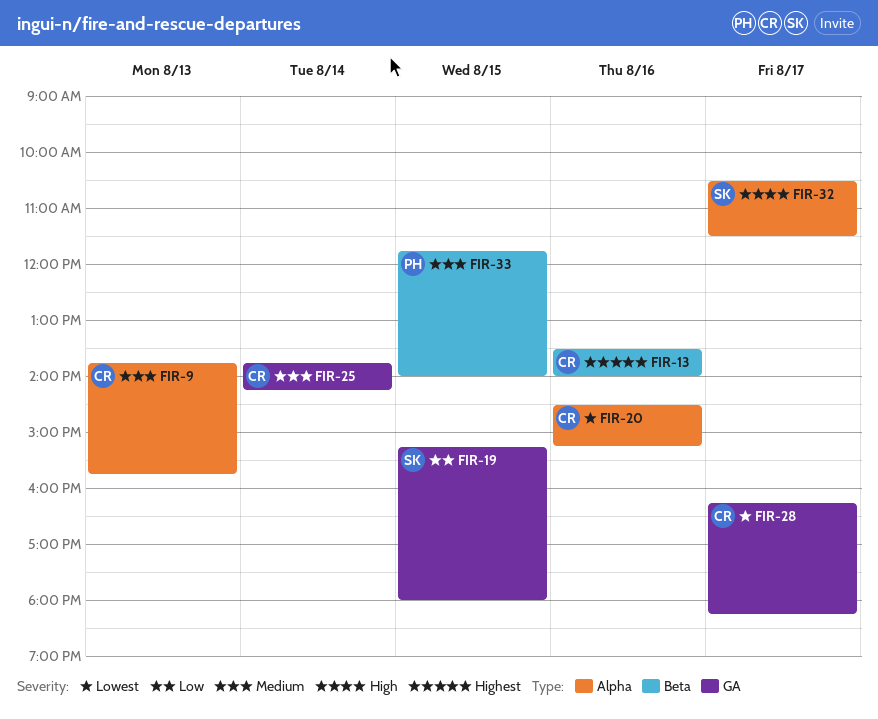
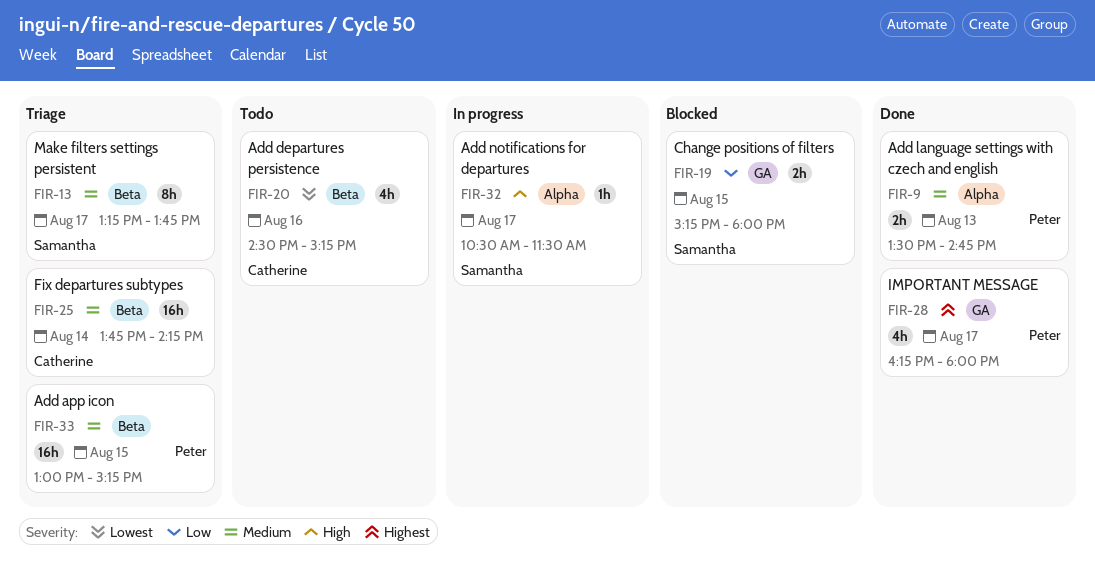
FIR-9, owner: Catherine -> Peter
FIR-9, begins: 13:45 -> 13:30
FIR-9, ends: 15:45 -> 14:45
FIR-13, owner: Catherine -> Samantha
FIR-13, priority: Highest -> Medium
FIR-13, day: Aug 16 -> Aug 17
FIR-13, begins: 13:30 -> 13:15
FIR-13, ends: 14:00 -> 13:45
FIR-20, label: Alpha -> Beta
FIR-25, label: GA -> Beta
FIR-28, owner: Catherine -> Peter
FIR-28, priority: Lowest -> Highest
FIR-28, ends: 18:15 -> 18:00
FIR-33, begins: 11:45 -> 13:00
FIR-33, ends: 14:00 -> 15:15

